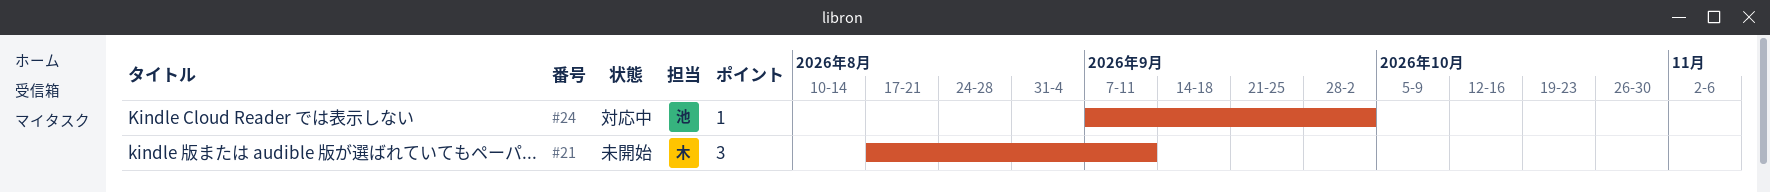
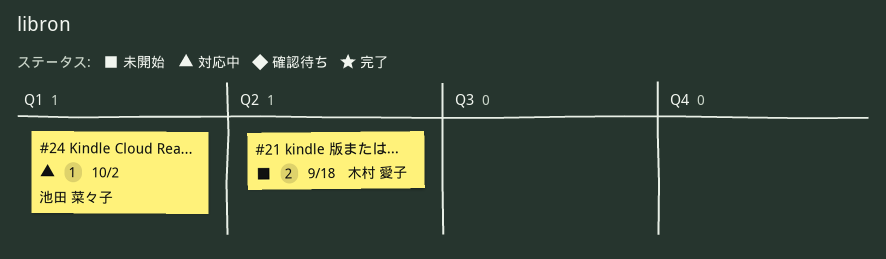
#21, estimate: 3 -> 2
#21, due: Sep 11 -> Sep 18

